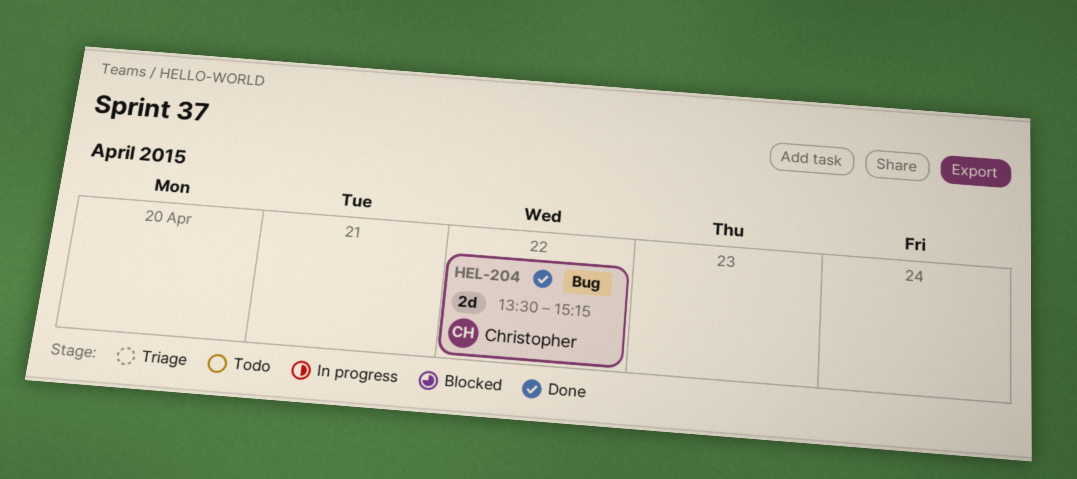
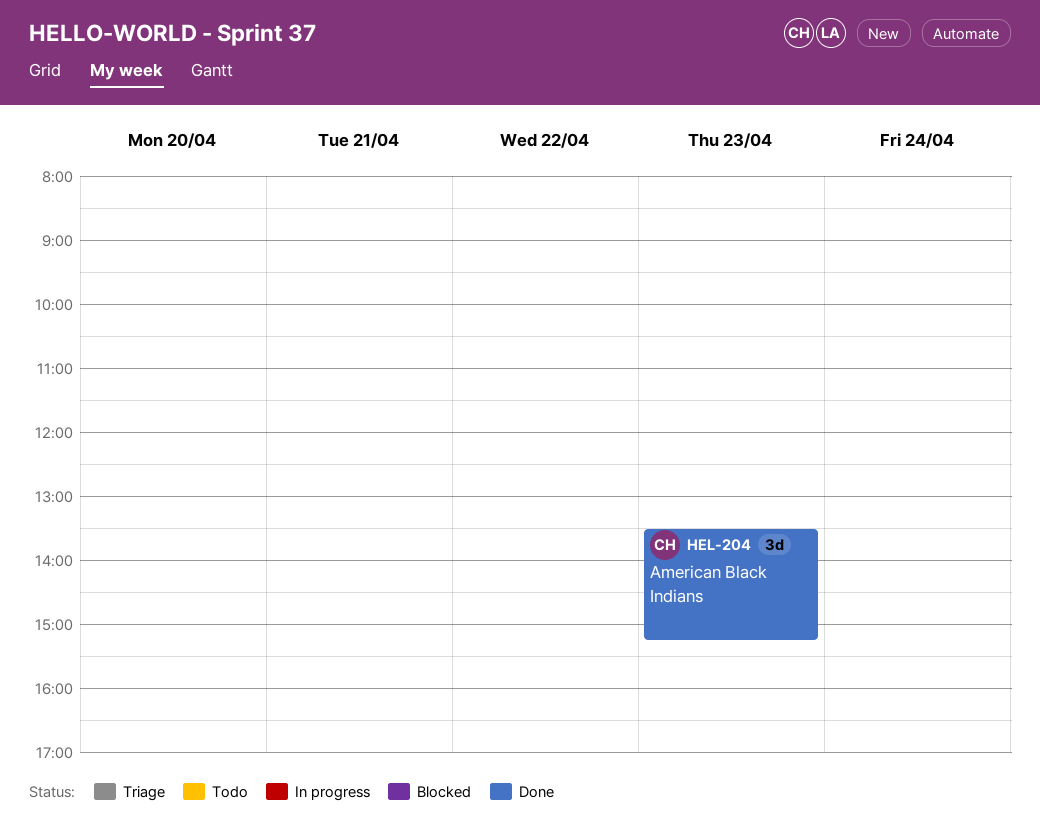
HEL-204, estimate: 2d -> 3d
HEL-204, day: Apr 22 -> Apr 23

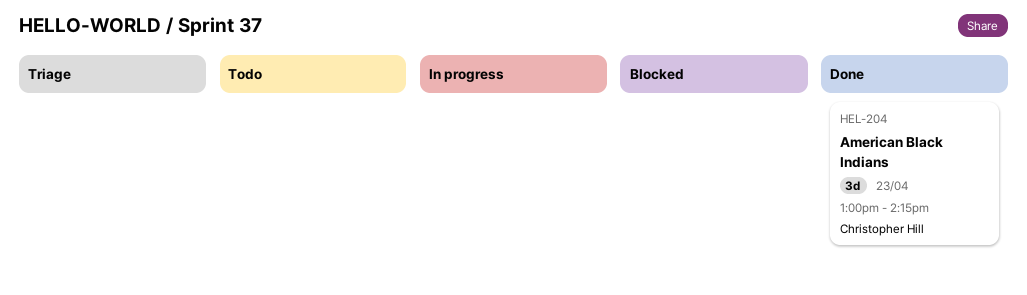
HEL-204, begins: 13:30 -> 13:00
HEL-204, ends: 15:15 -> 14:15

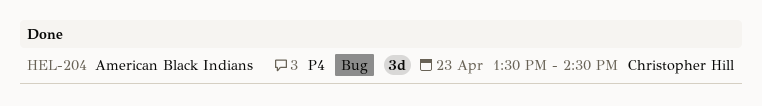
HEL-204, begins: 13:00 -> 13:30
HEL-204, ends: 14:15 -> 14:30

